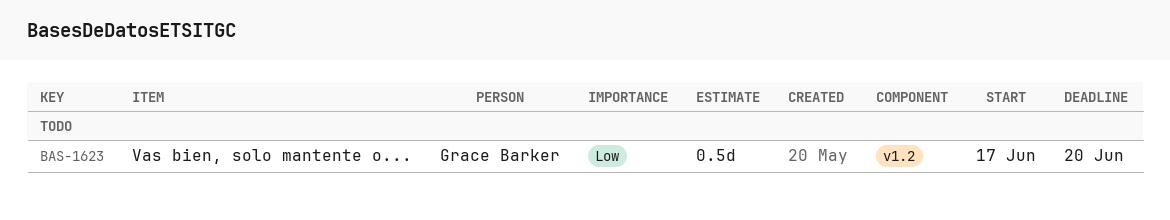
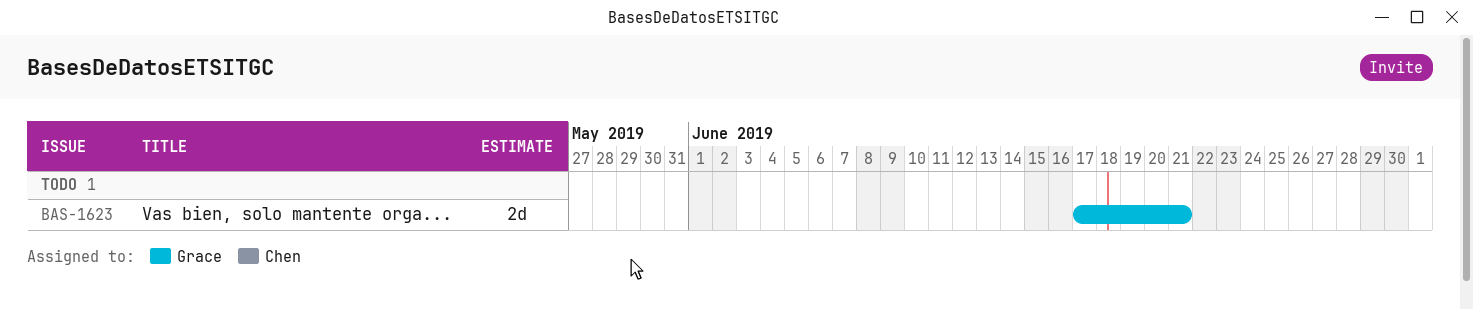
BAS-1623, estimate: 0.5d -> 2d
BAS-1623, due: Jun 20 -> Jun 21

